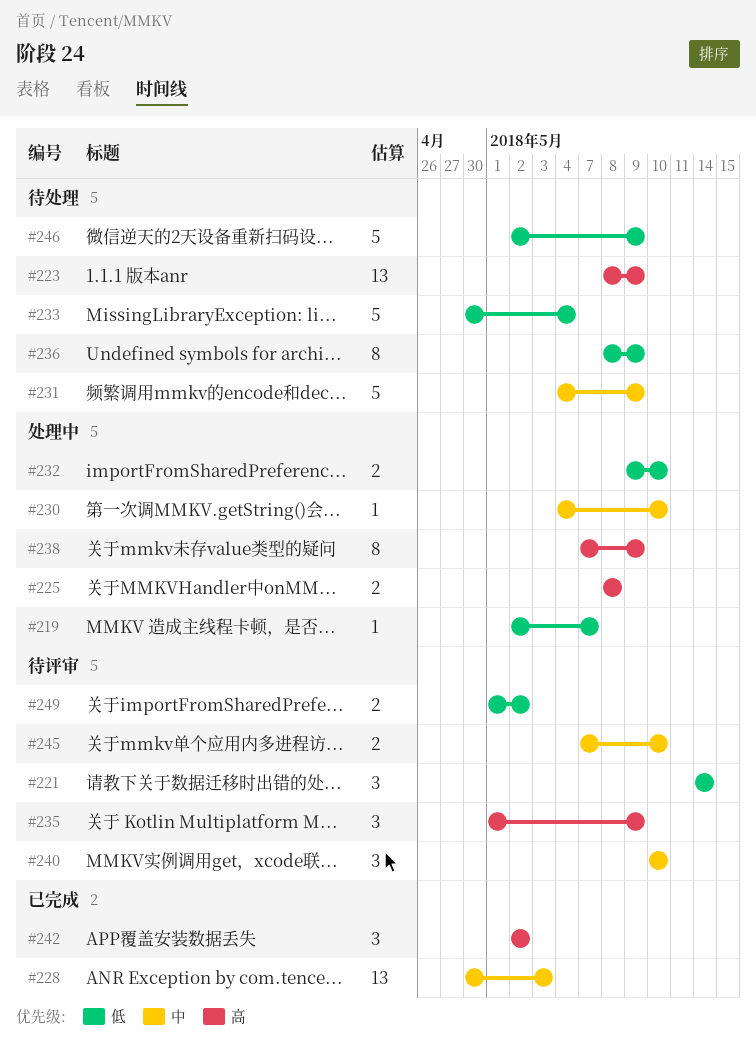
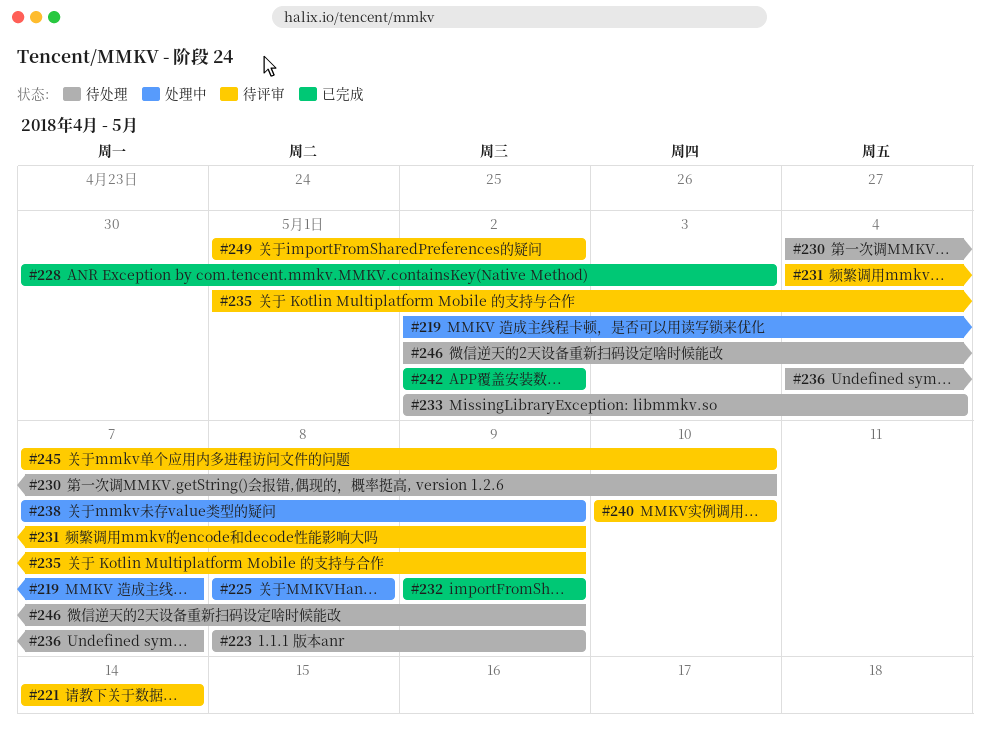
#230, status: 处理中 -> 待处理
#231, status: 待处理 -> 待评审
#232, status: 处理中 -> 已完成
#232, due: May 10 -> May 9
#233, start: Apr 30 -> May 2
#236, start: May 8 -> May 4
#236, due: May 9 -> May 7

